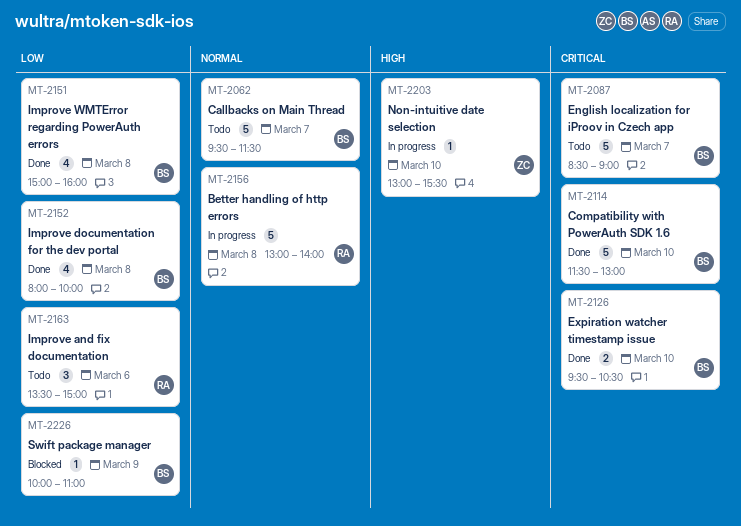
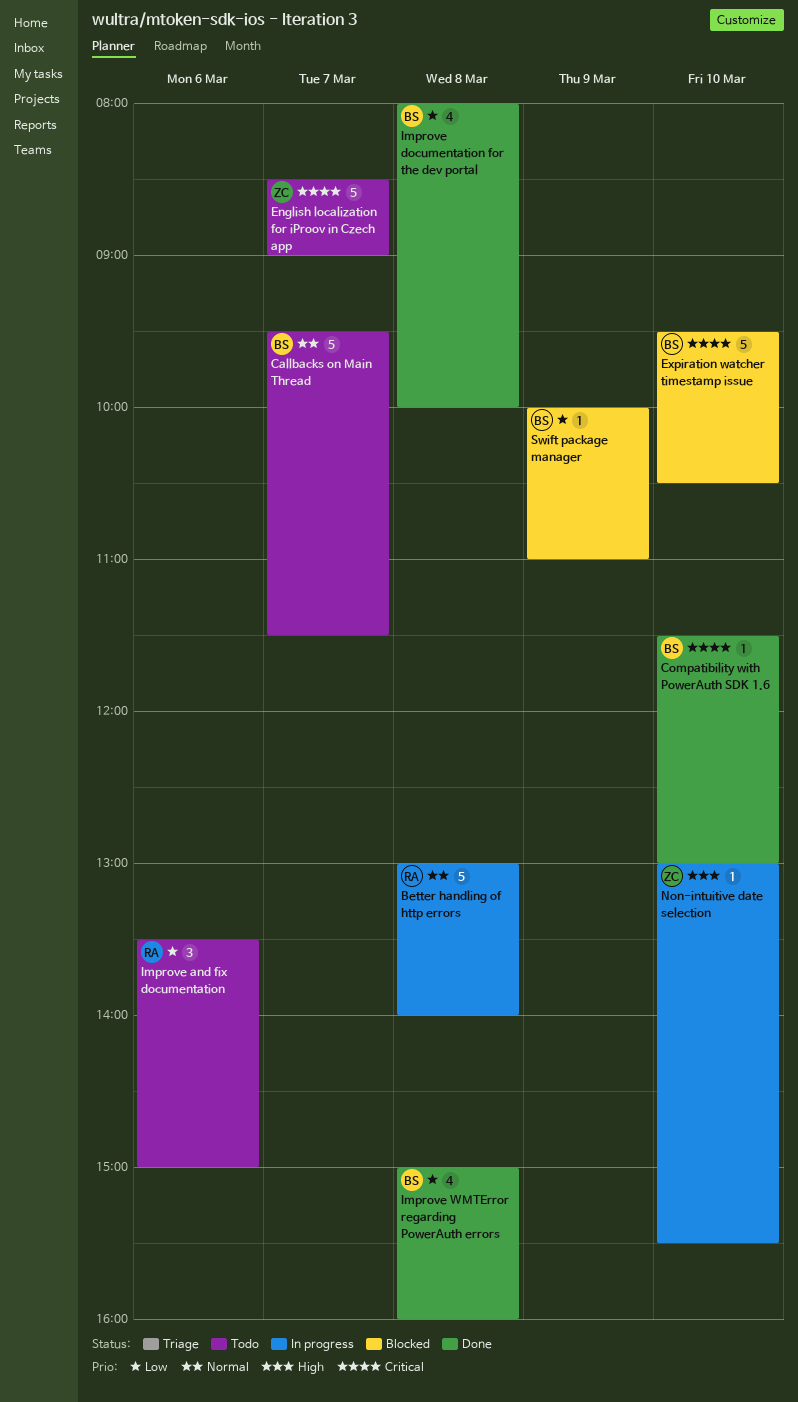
Compatibility with PowerAuth SDK 1.6, estimate: 5 -> 1
English localization for iProov in Czech app, owner: BS -> ZC
Expiration watcher timestamp issue, status: Done -> Blocked
Expiration watcher timestamp issue, estimate: 2 -> 5

